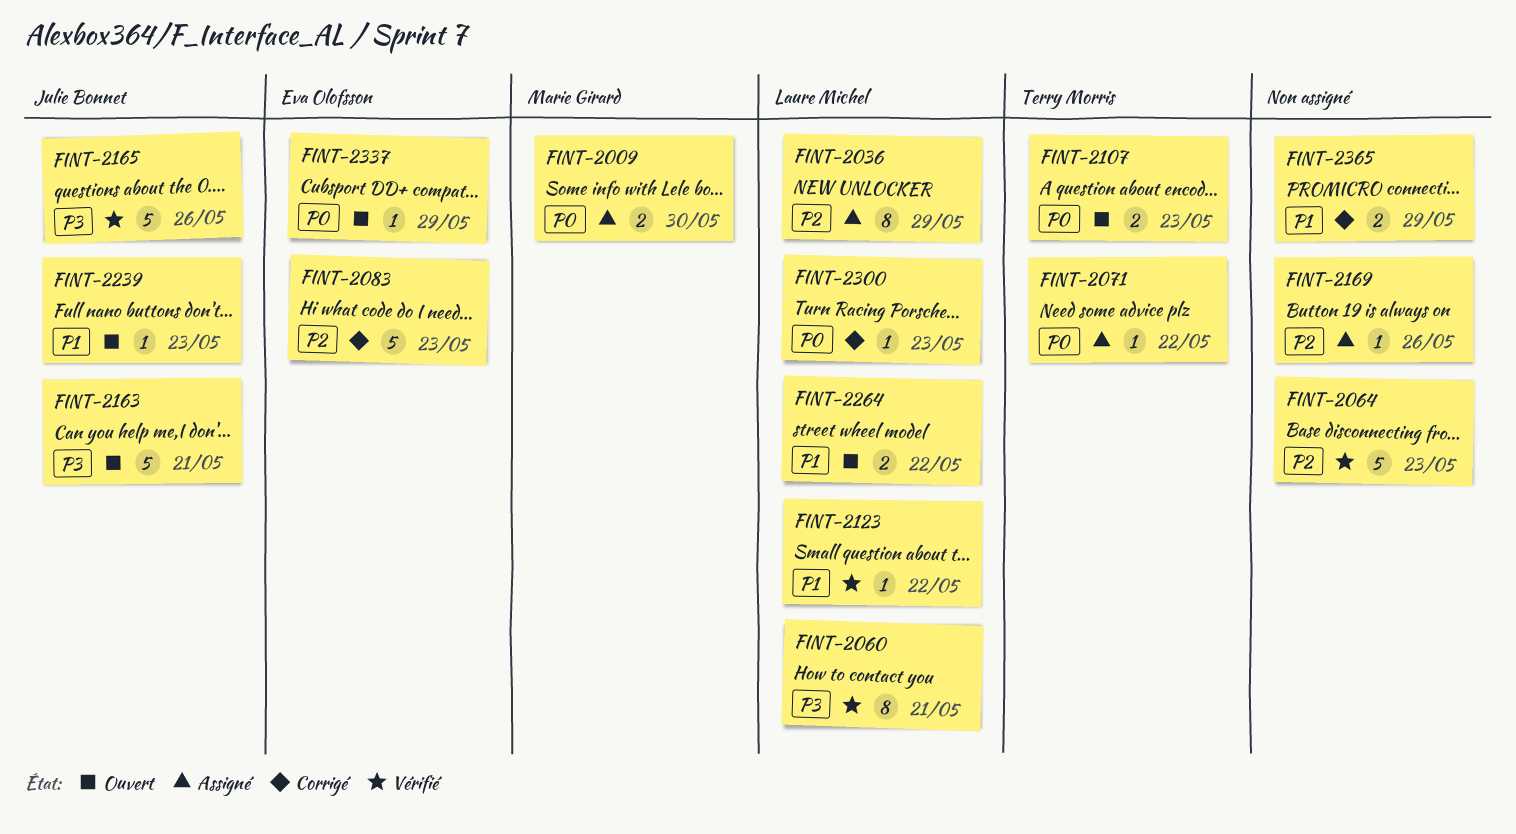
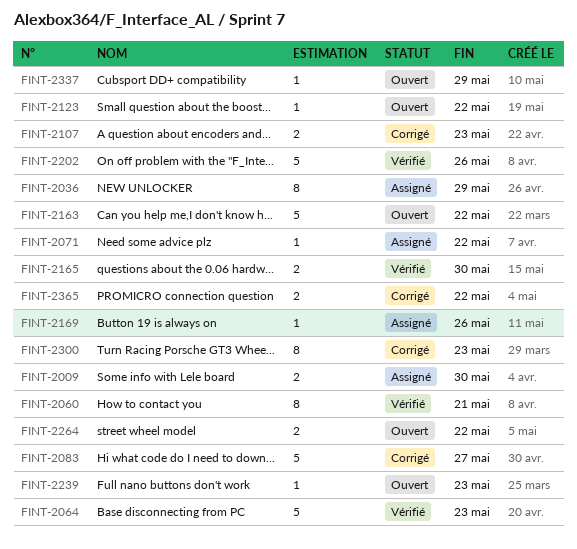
FINT-2083, due: May 23 -> May 27
FINT-2107, status: Ouvert -> Corrigé
FINT-2123, status: Vérifié -> Ouvert
FINT-2163, due: May 21 -> May 22
FINT-2165, estimate: 5 -> 2
FINT-2165, due: May 26 -> May 30
FINT-2202: none -> present
FINT-2300, estimate: 1 -> 8
FINT-2365, due: May 29 -> May 22

